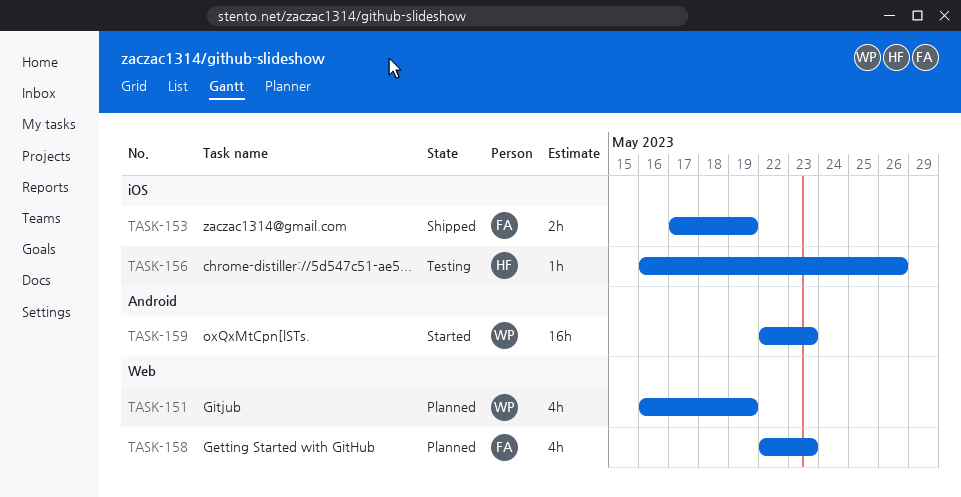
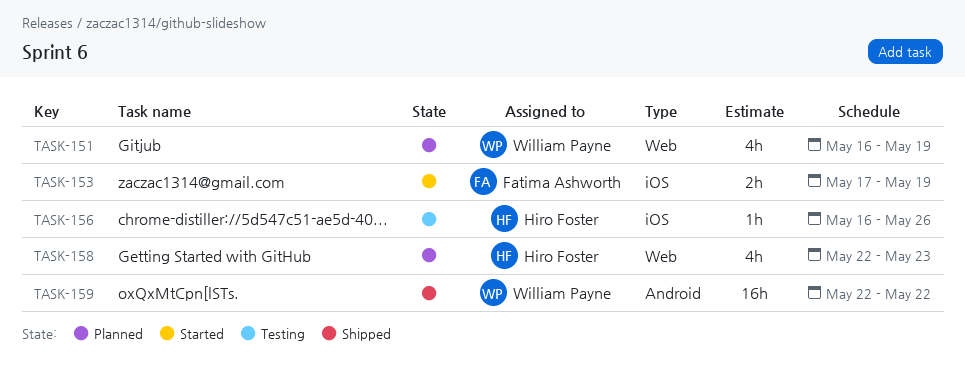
TASK-153, status: Shipped -> Started
TASK-158, owner: Fatima Ashworth -> Hiro Foster
TASK-159, status: Started -> Shipped
TASK-159, due: May 23 -> May 22

